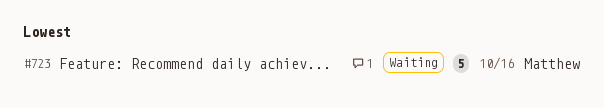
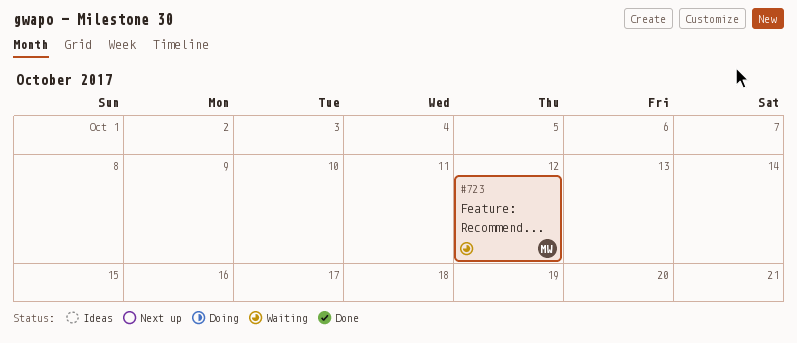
#723, due: Oct 16 -> Oct 12

